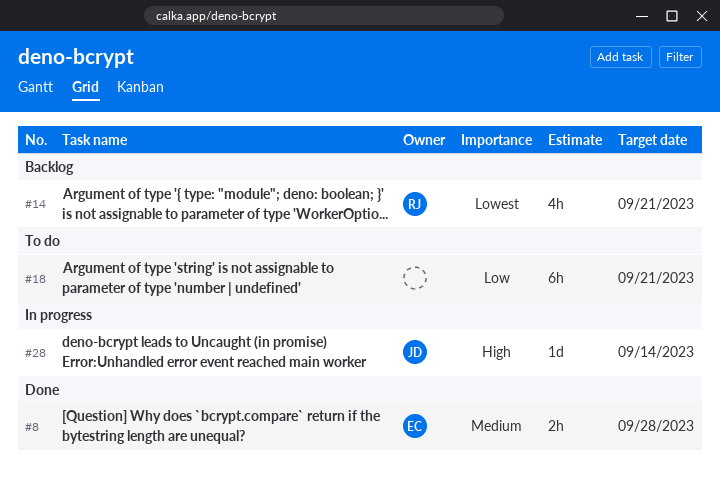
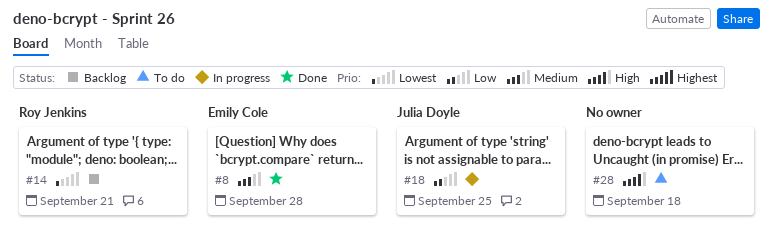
#18, status: To do -> In progress
#18, owner: none -> Julia Doyle
#18, due: Sep 21 -> Sep 25
#28, status: In progress -> To do
#28, owner: Julia Doyle -> none
#28, due: Sep 14 -> Sep 18

